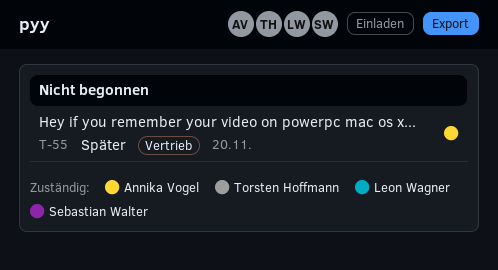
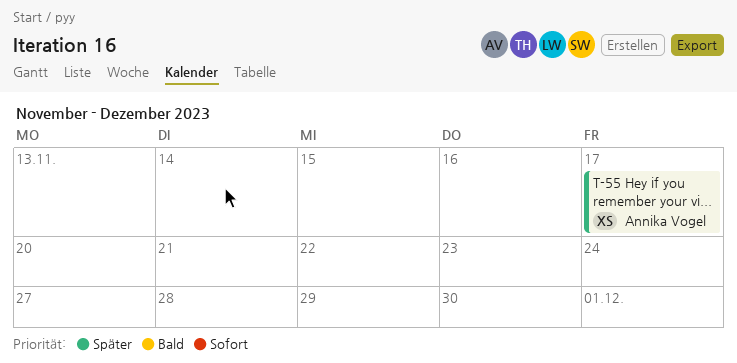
T-55, due: Nov 20 -> Nov 17

